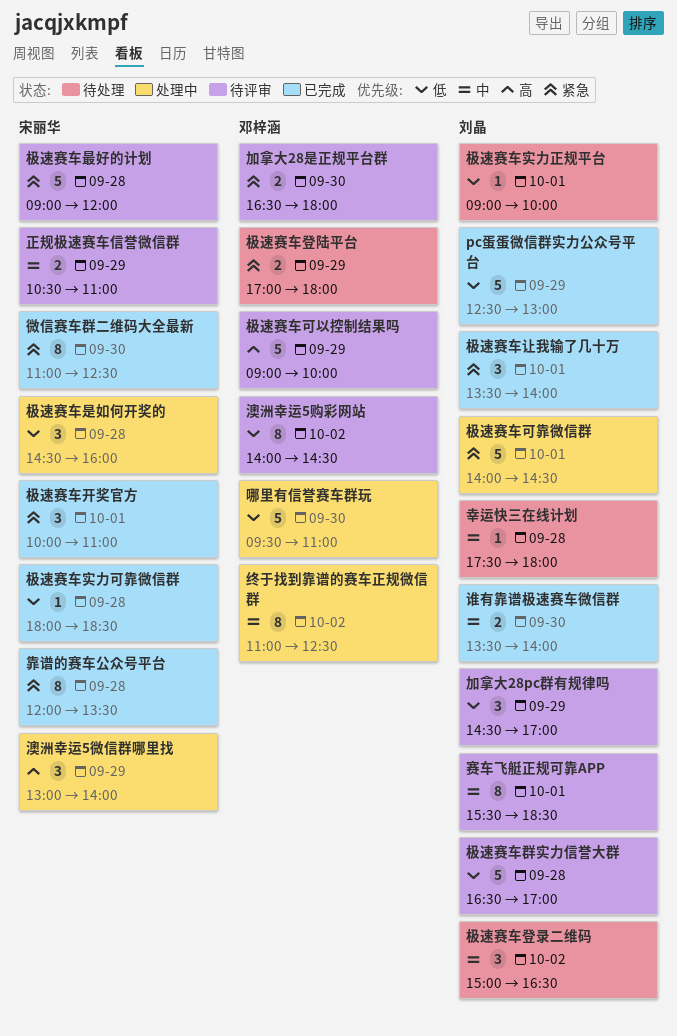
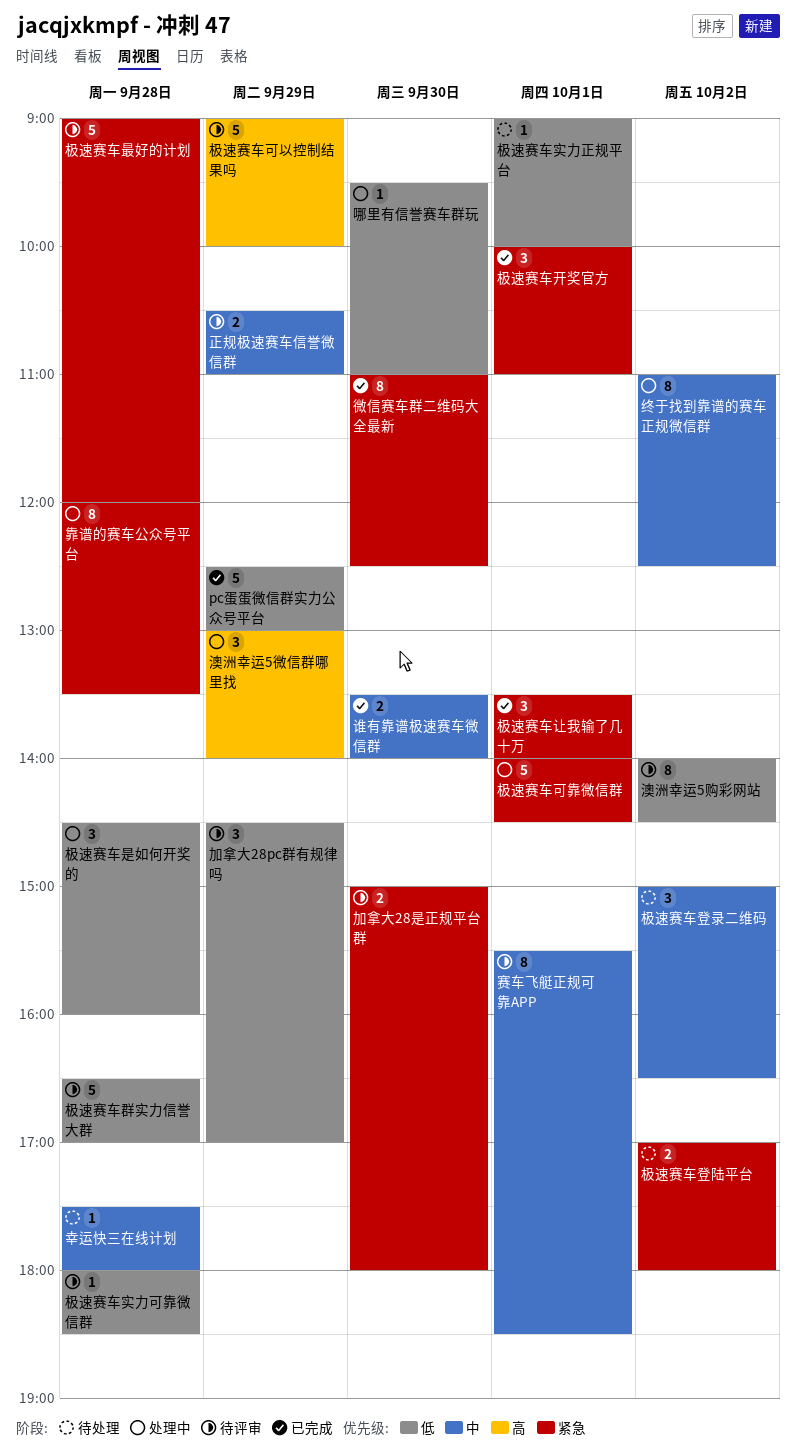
加拿大28是正规平台群, begins: 16:30 -> 15:00
哪里有信誉赛车群玩, estimate: 5 -> 1
极速赛车实力可靠微信群, status: 已完成 -> 待评审
极速赛车登陆平台, day: Sep 29 -> Oct 2
靠谱的赛车公众号平台, status: 已完成 -> 处理中

